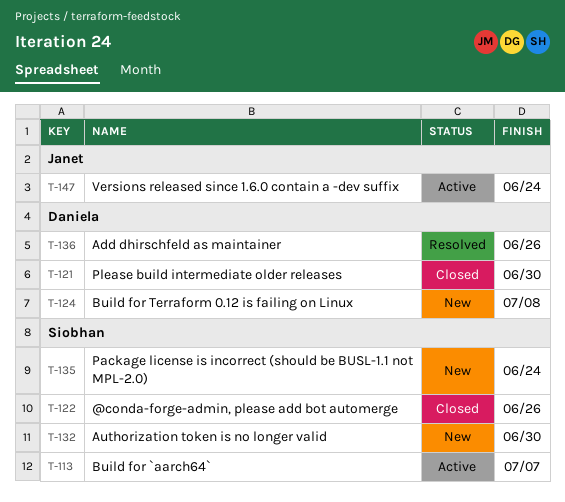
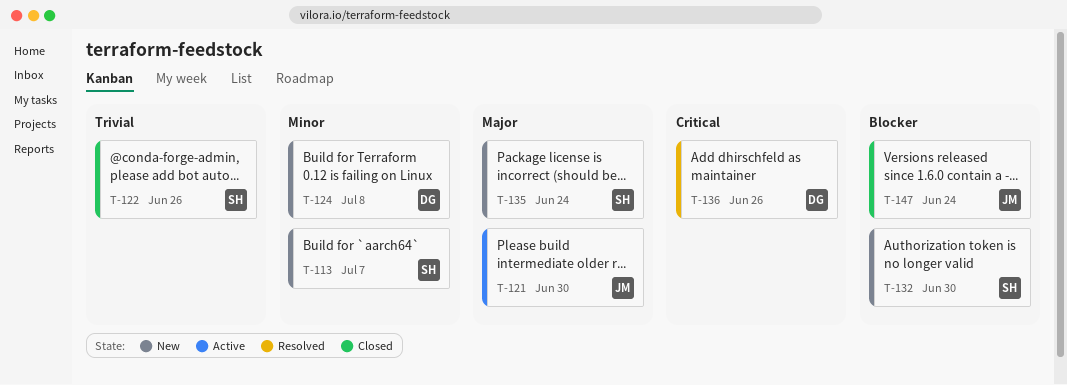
T-113, status: Active -> New
T-121, status: Closed -> Active
T-121, owner: Daniela -> Janet
T-147, status: Active -> Closed

